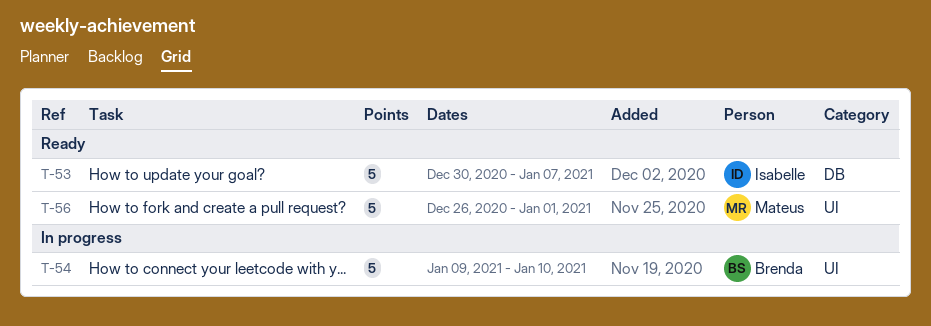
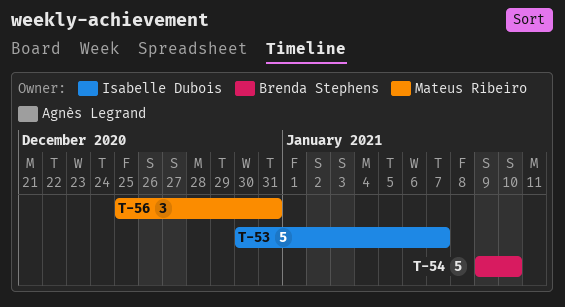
T-56, estimate: 5 -> 3
T-56, start: Dec 26 -> Dec 25
T-56, due: Jan 1 -> Dec 31

